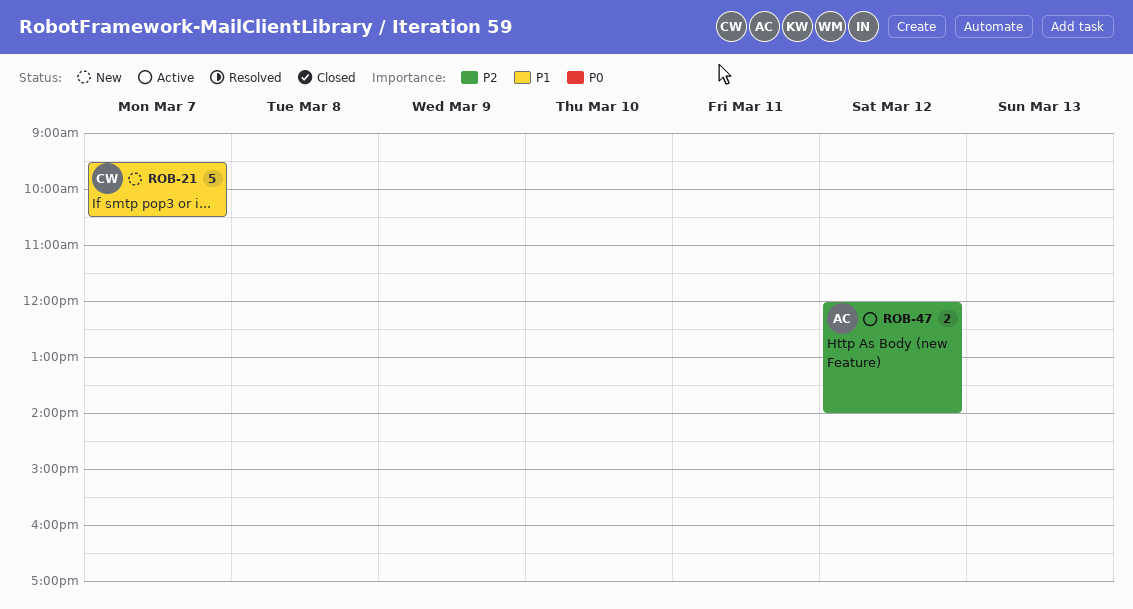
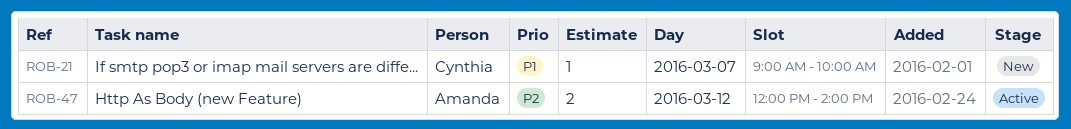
ROB-21, estimate: 5 -> 1
ROB-21, begins: 09:30 -> 09:00
ROB-21, ends: 10:30 -> 10:00

